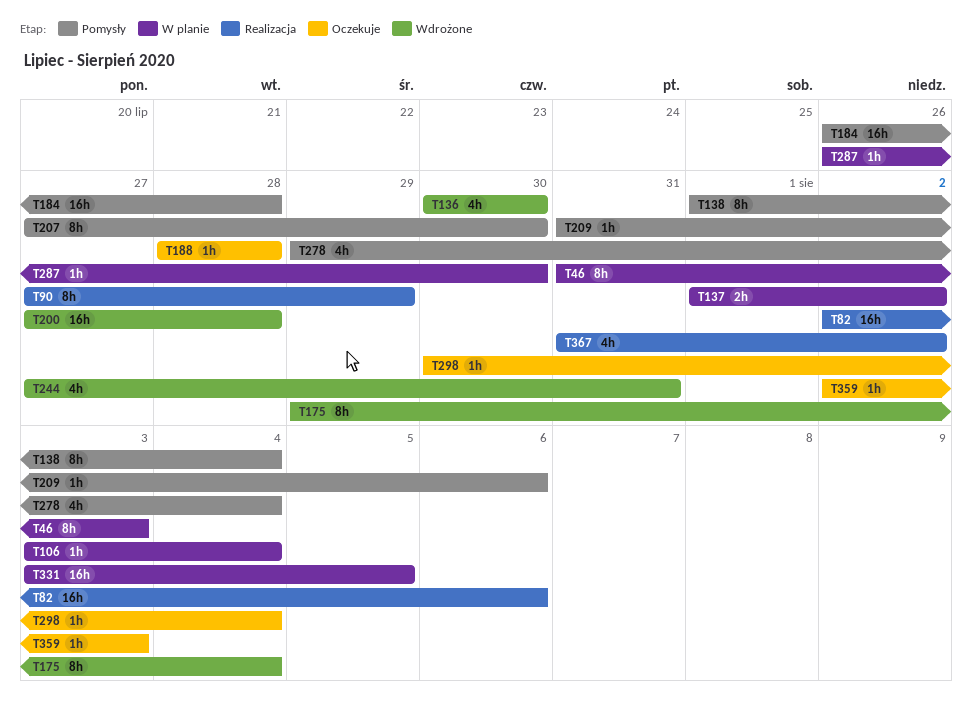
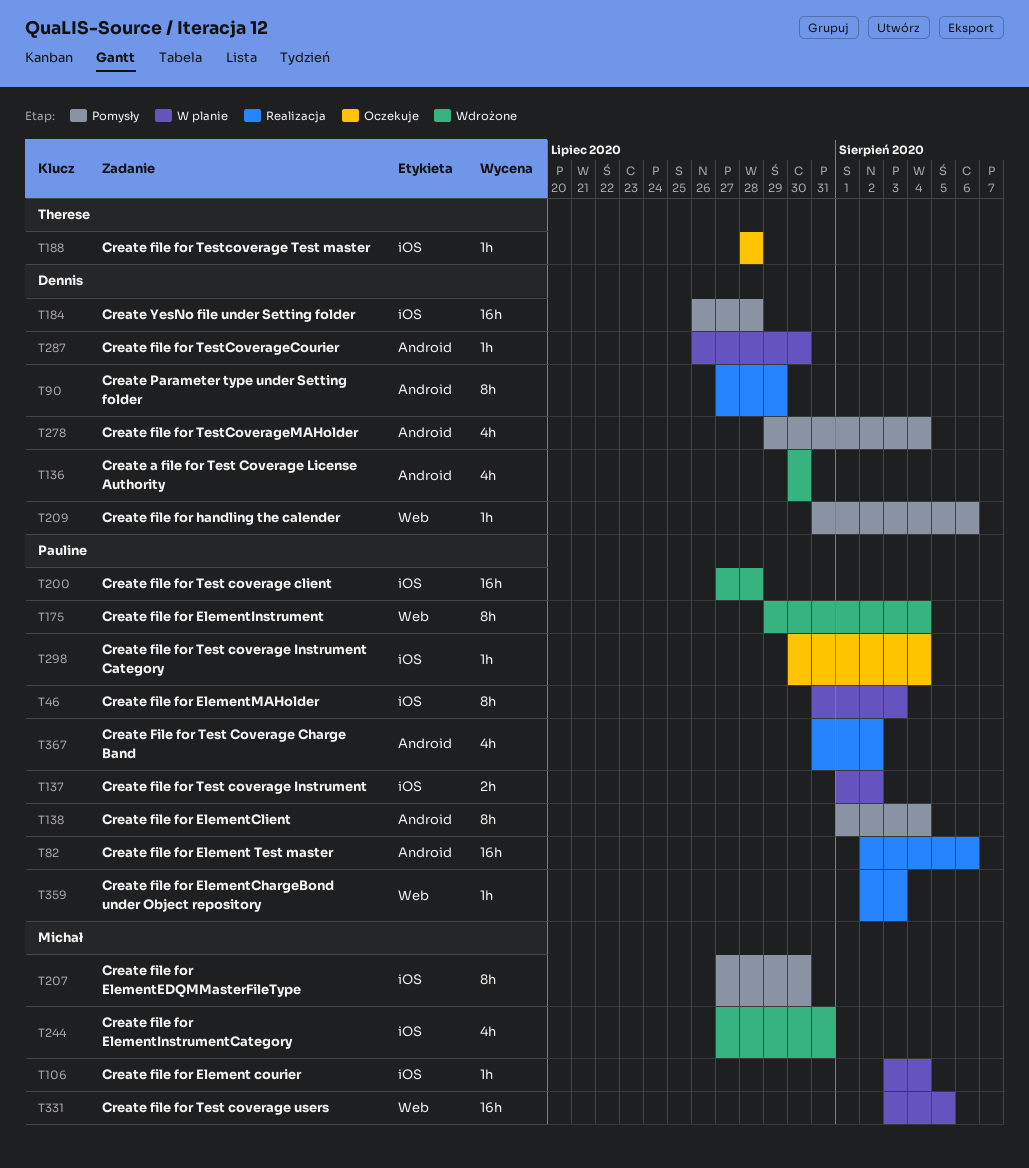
T359, status: Oczekuje -> Realizacja

